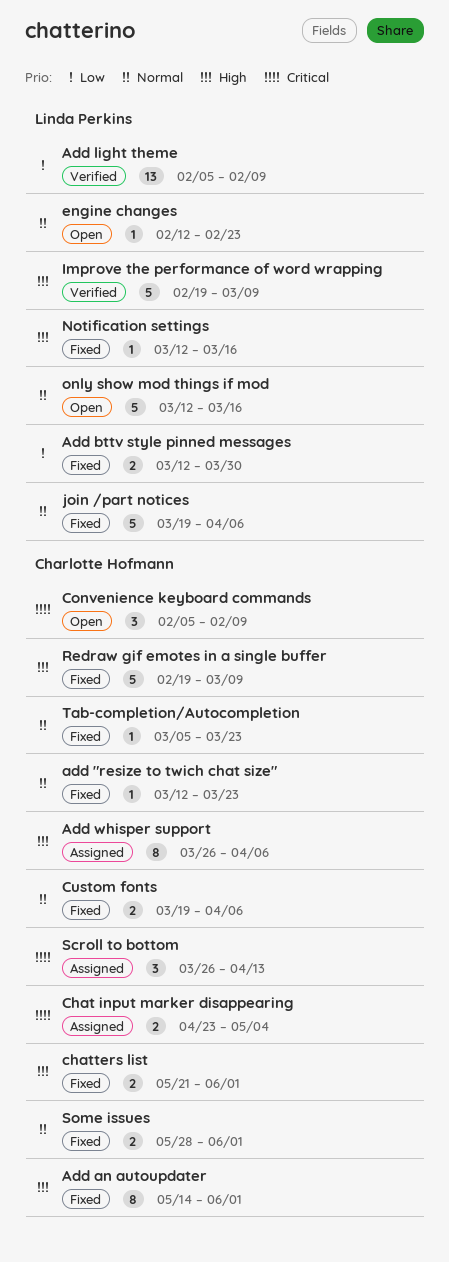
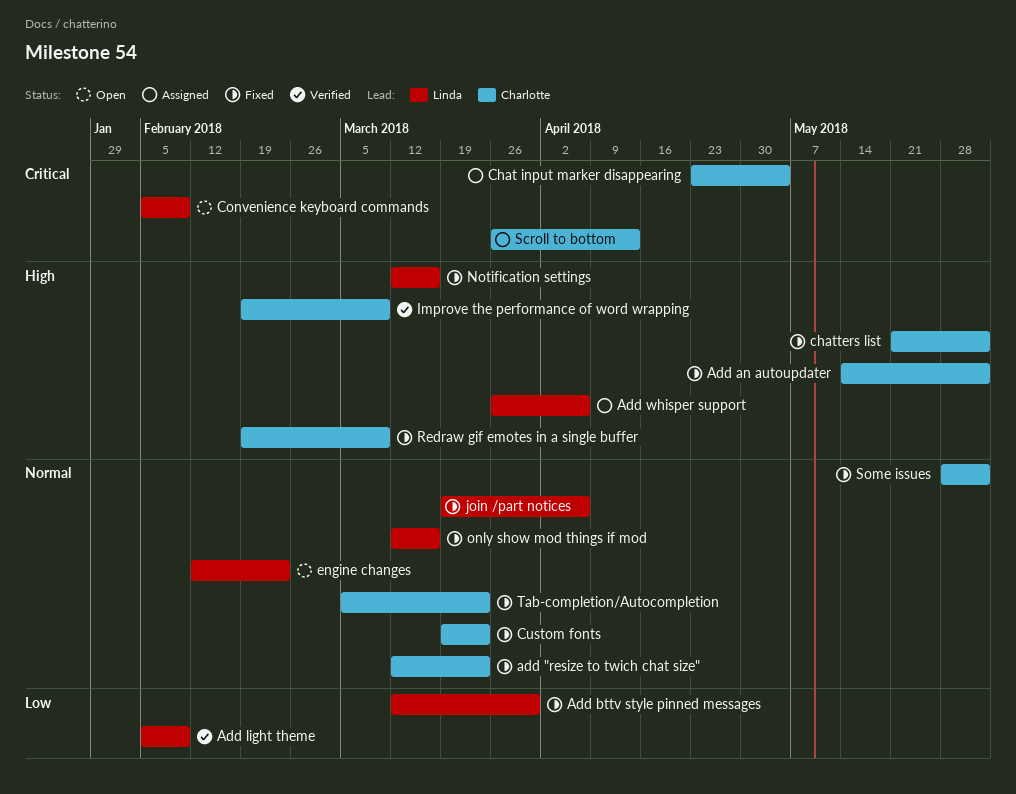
Add whisper support, owner: Charlotte Hofmann -> Linda Perkins
Convenience keyboard commands, owner: Charlotte Hofmann -> Linda Perkins
Custom fonts, due: Apr 6 -> Mar 23
Improve the performance of word wrapping, owner: Linda Perkins -> Charlotte Hofmann
only show mod things if mod, status: Open -> Fixed

